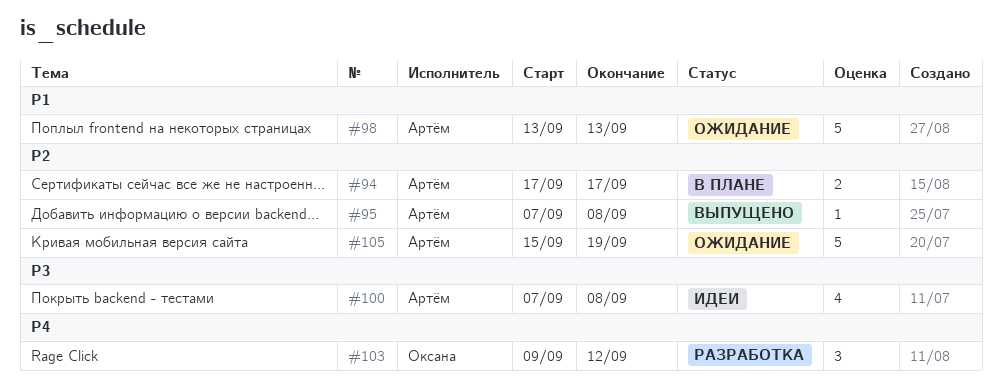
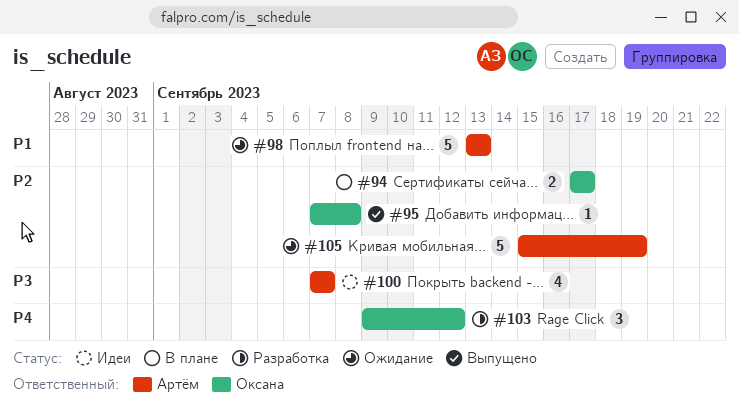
#94, owner: Артём -> Оксана
#95, owner: Артём -> Оксана
#100, due: Sep 8 -> Sep 7

